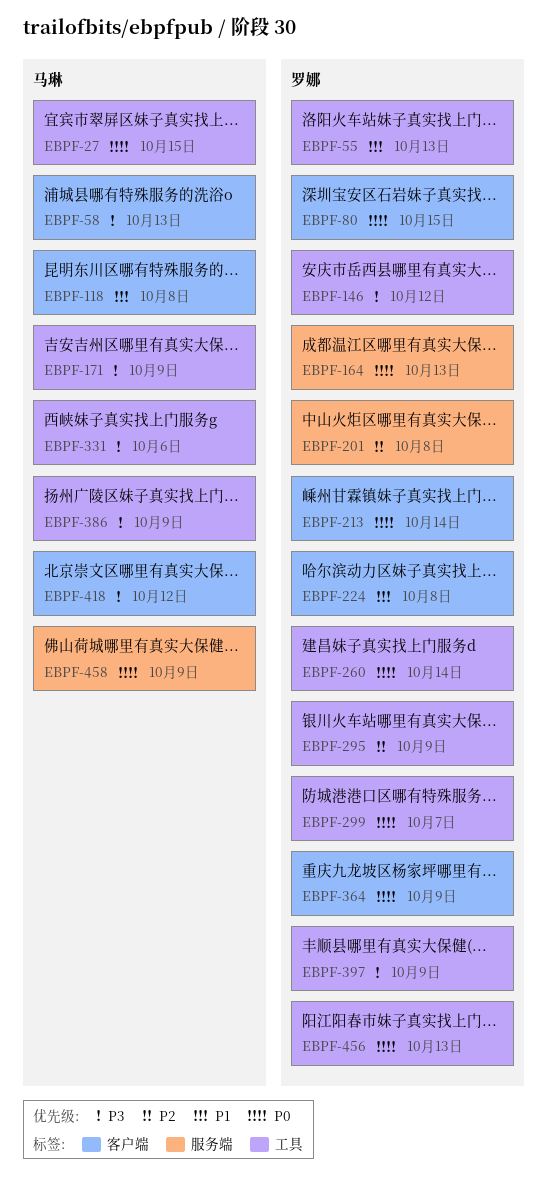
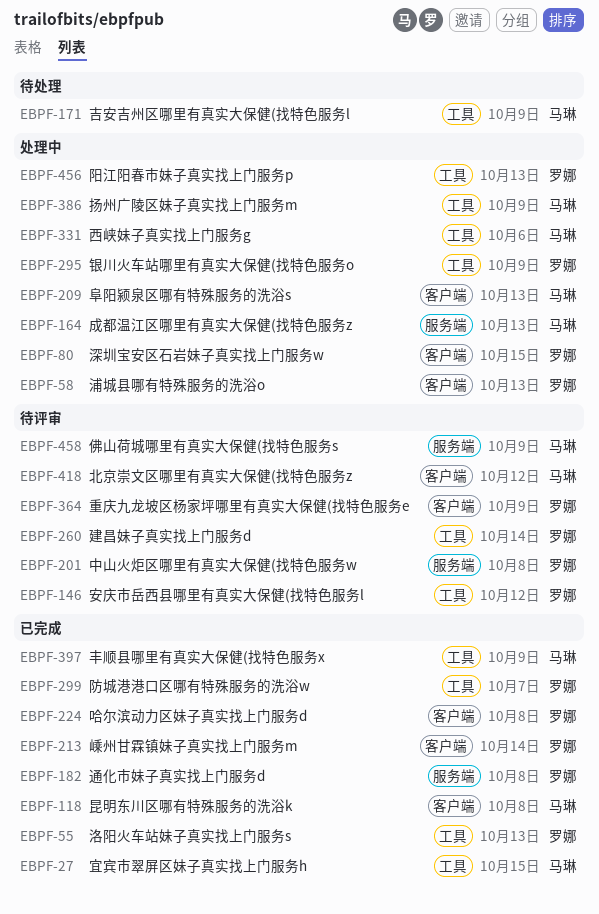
EBPF-58, owner: 马琳 -> 罗娜
EBPF-164, owner: 罗娜 -> 马琳
EBPF-182: none -> present
EBPF-209: none -> present
EBPF-397, owner: 罗娜 -> 马琳

